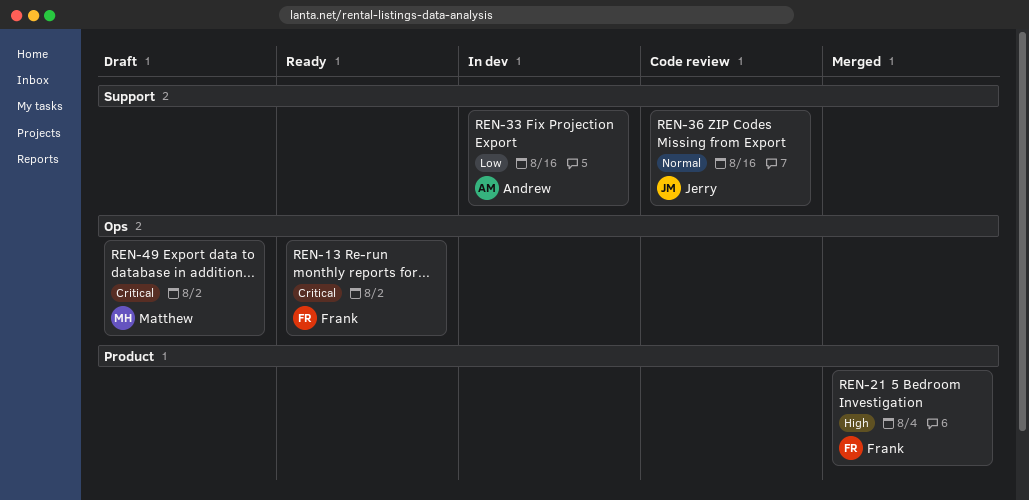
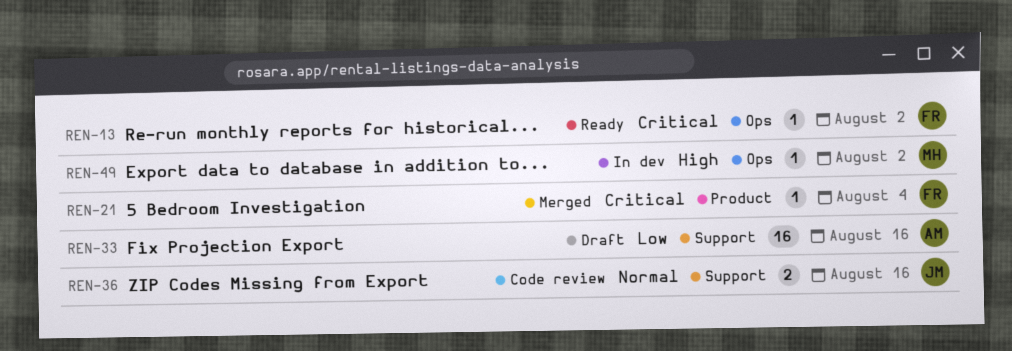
REN-21, priority: High -> Critical
REN-33, status: In dev -> Draft
REN-49, status: Draft -> In dev
REN-49, priority: Critical -> High

